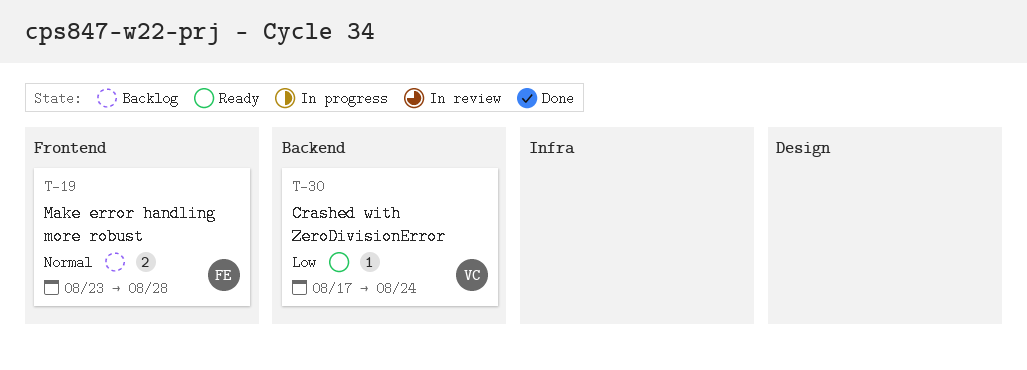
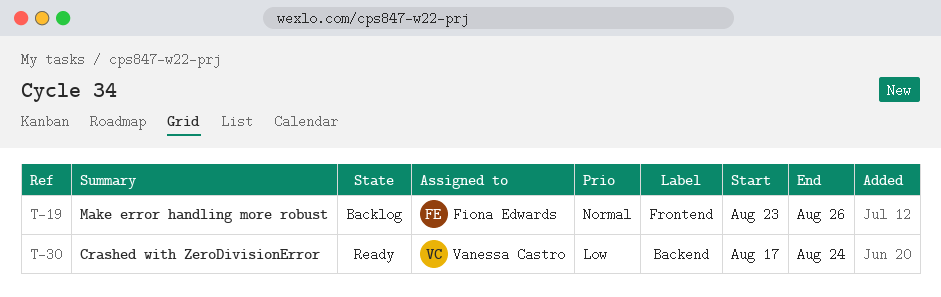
T-19, due: Aug 28 -> Aug 26

